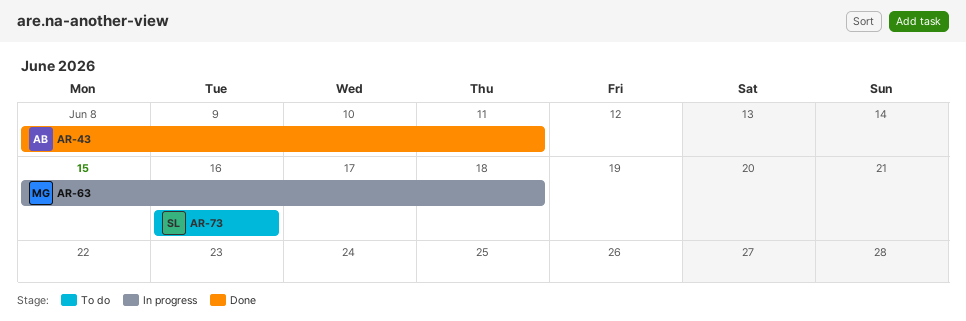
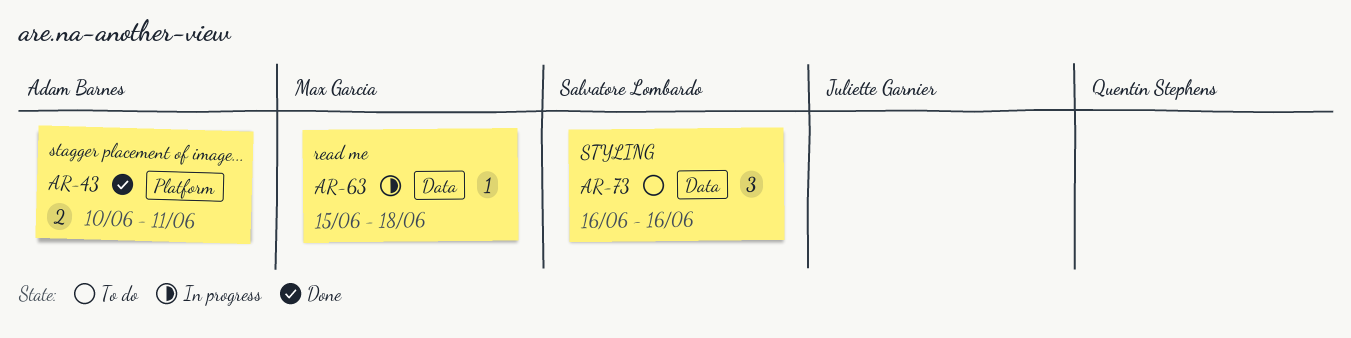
AR-43, start: Jun 8 -> Jun 10

